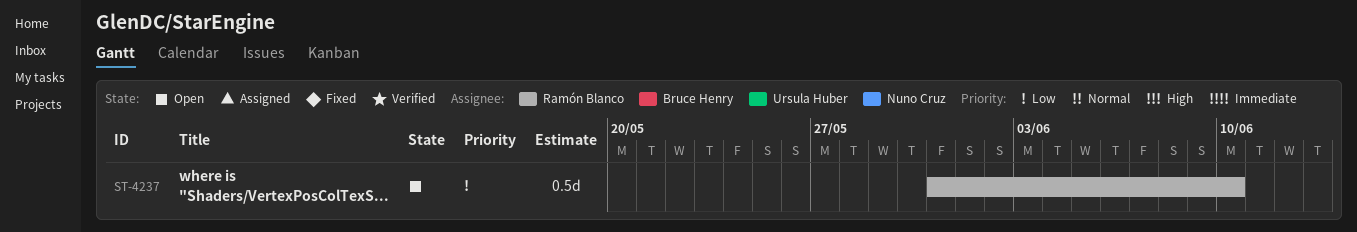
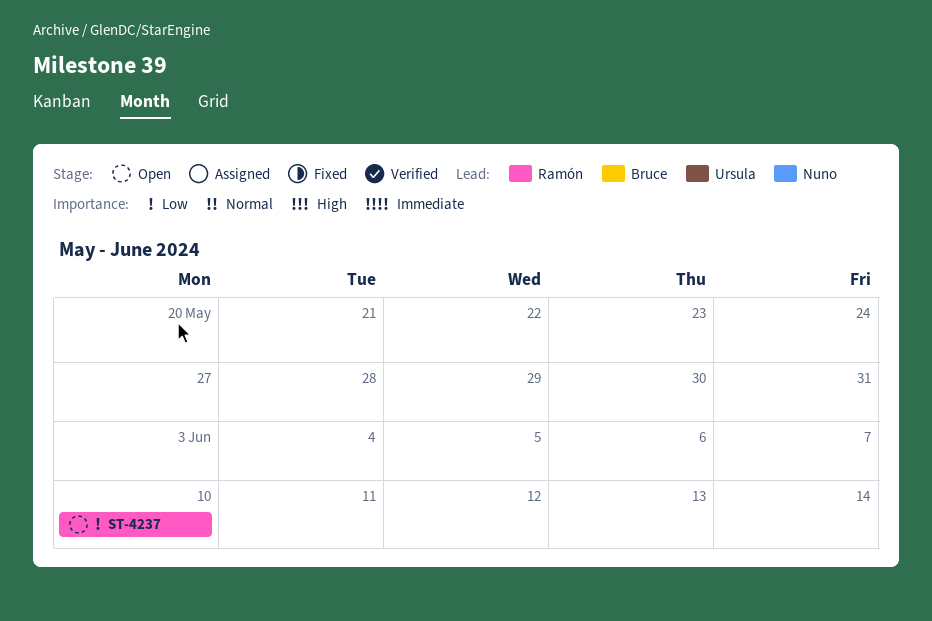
ST-4237, start: May 31 -> Jun 10

